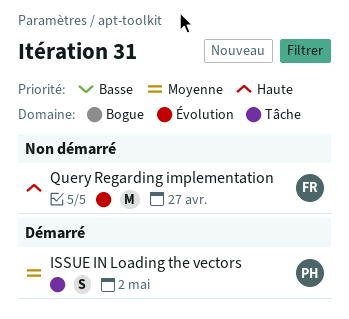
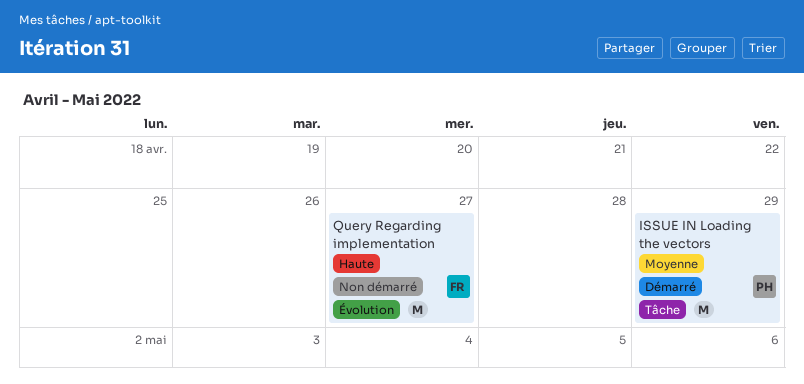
ISSUE IN Loading the vectors, estimate: S -> M
ISSUE IN Loading the vectors, due: May 2 -> Apr 29

